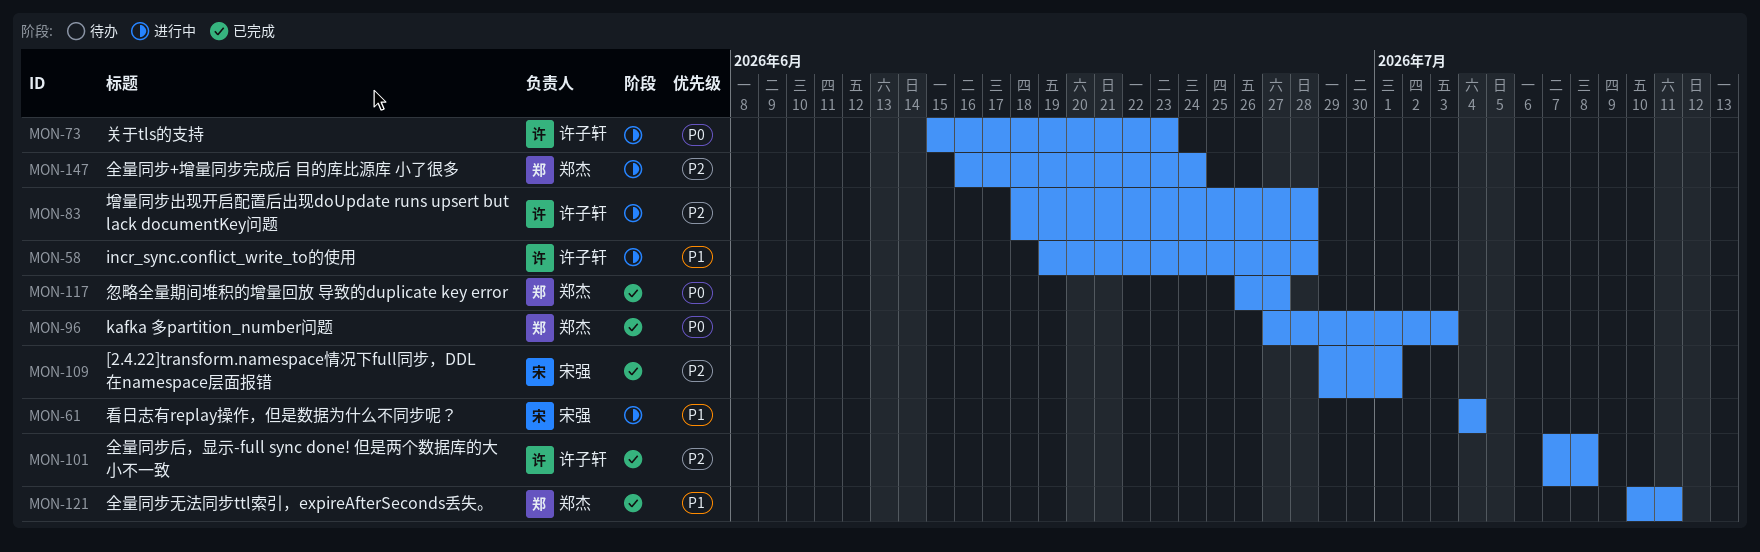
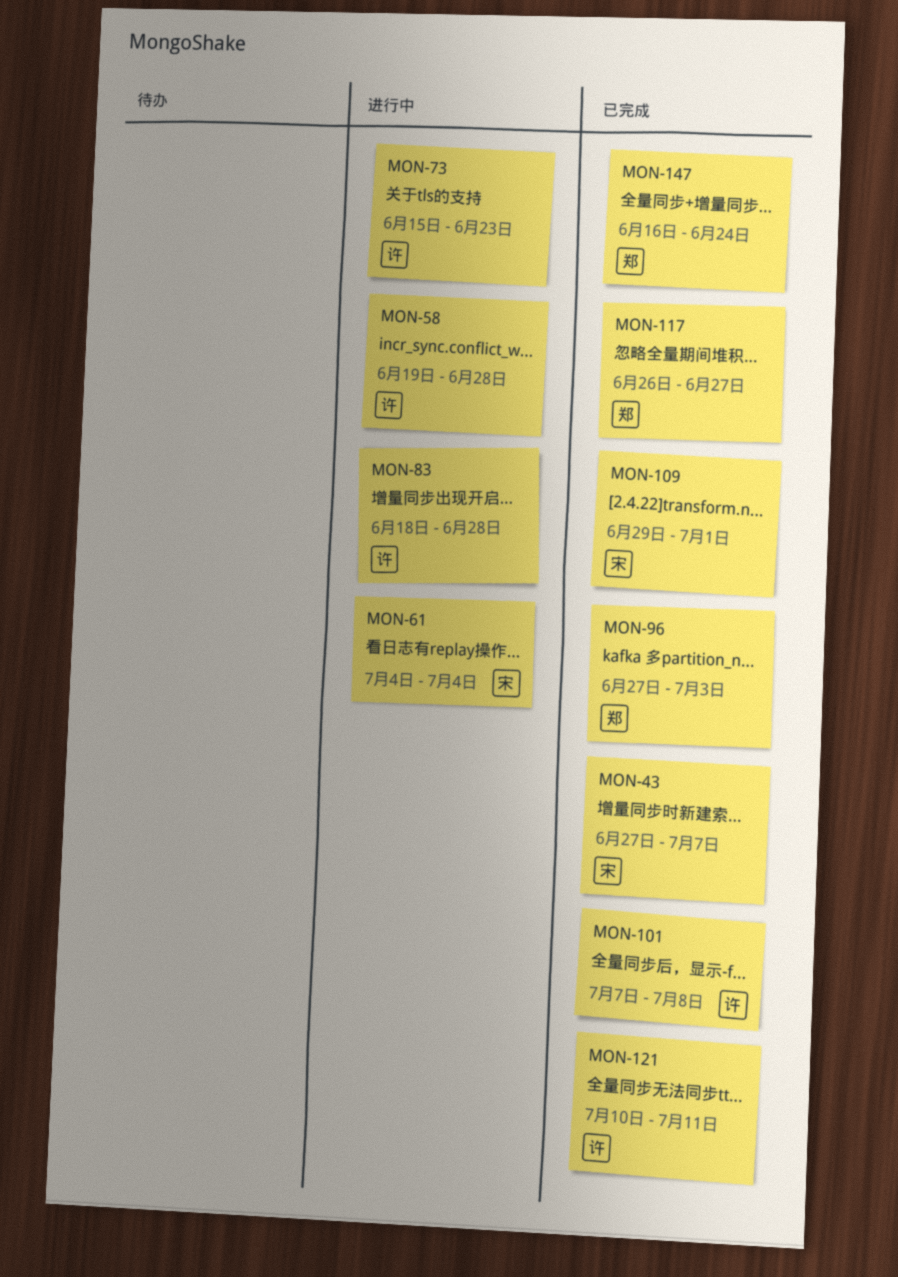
MON-43: none -> present
MON-121, owner: 郑杰 -> 许子轩
MON-147, status: 进行中 -> 已完成

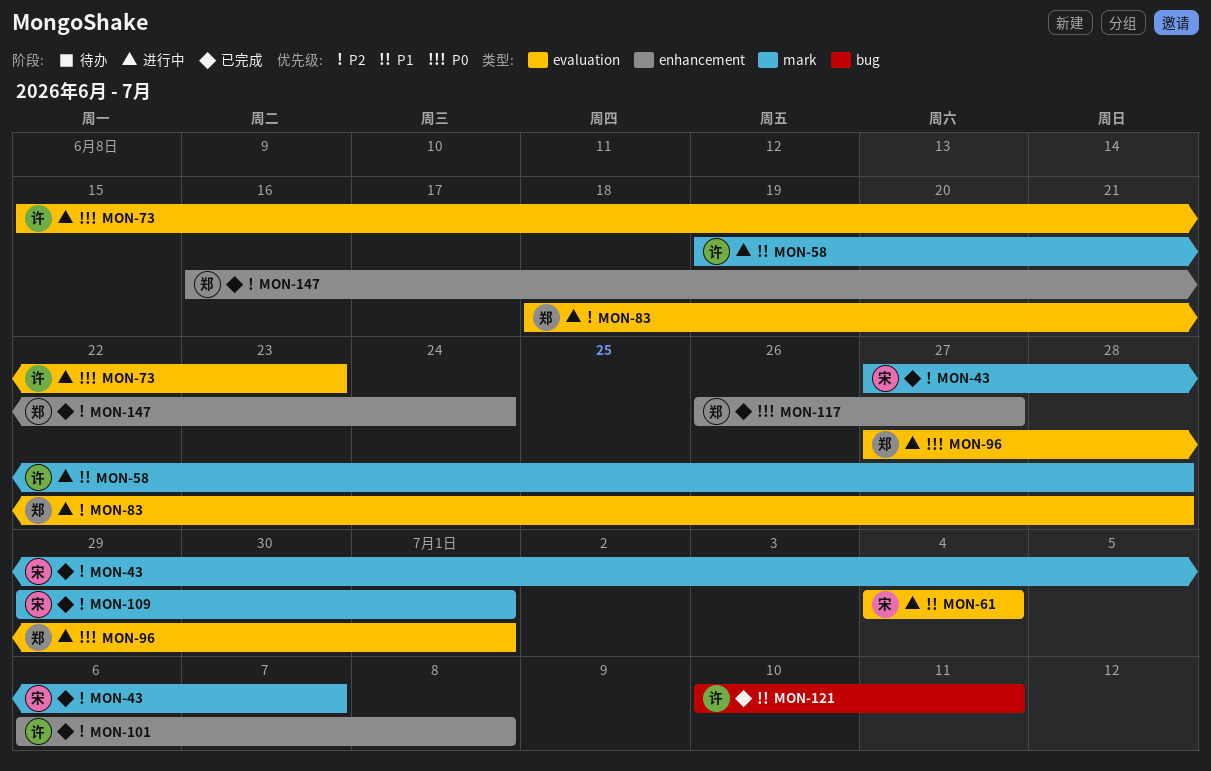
MON-83, owner: 许 -> 郑
MON-96, status: 已完成 -> 进行中
MON-96, due: Jul 3 -> Jul 1
MON-101, start: Jul 7 -> Jul 6

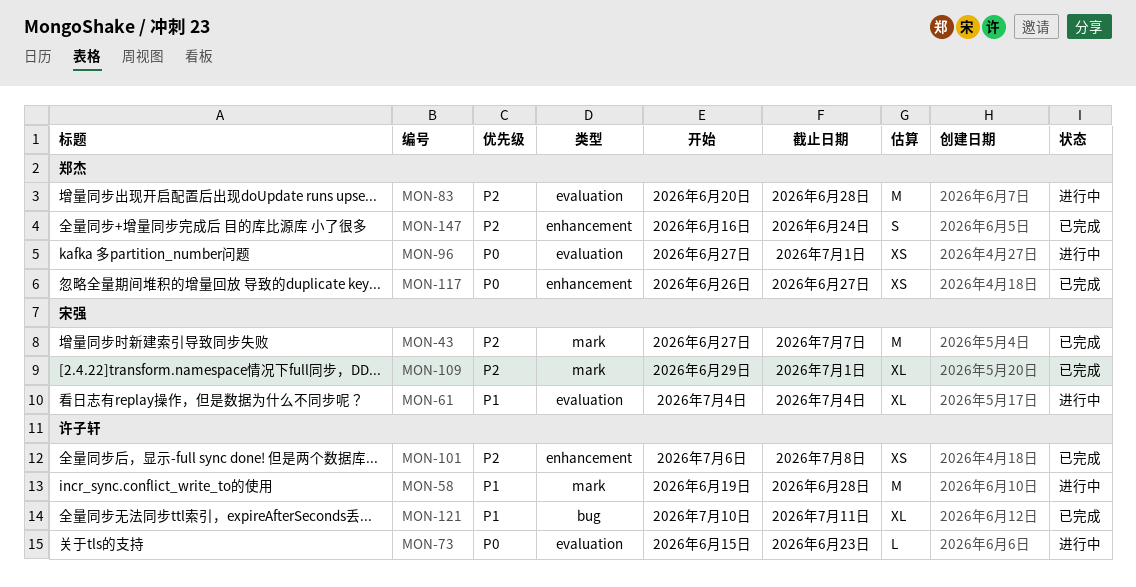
MON-83, start: Jun 18 -> Jun 20

